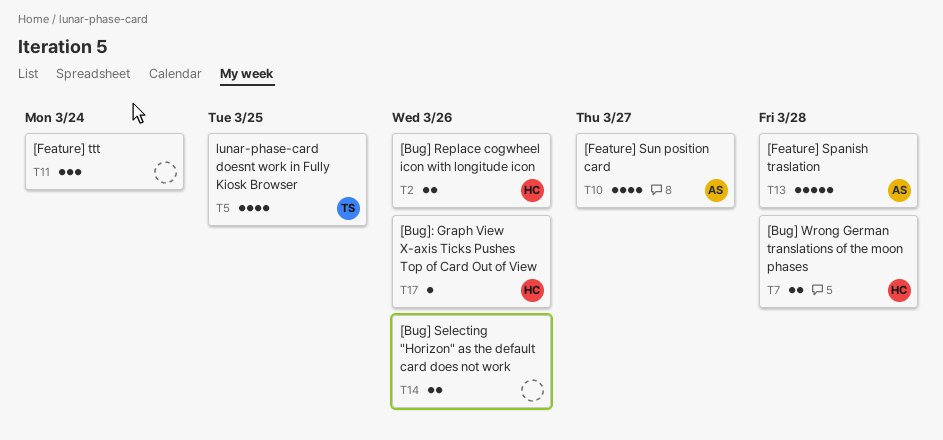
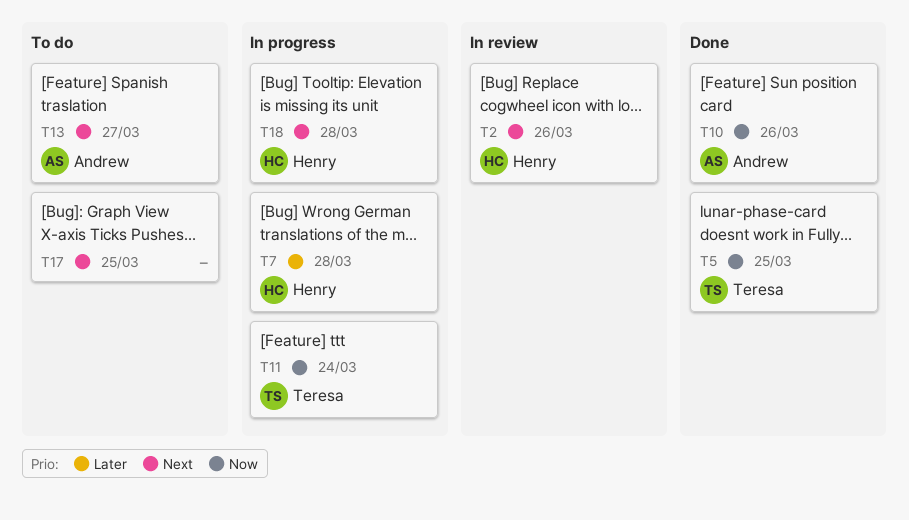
T10, due: Mar 27 -> Mar 26
T11, owner: none -> Teresa
T13, due: Mar 28 -> Mar 27
T14: present -> none
T17, owner: Henry -> none
T17, due: Mar 26 -> Mar 25
T18: none -> present

